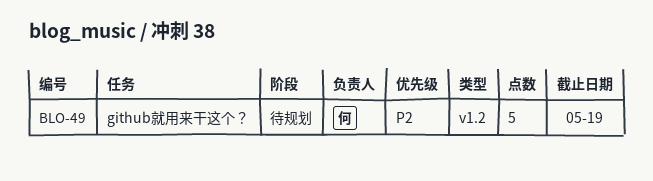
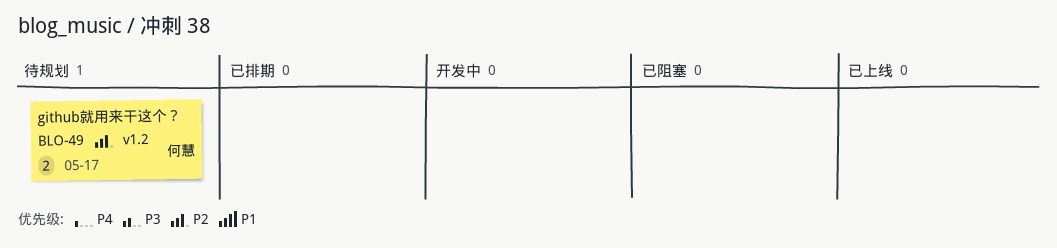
BLO-49, estimate: 5 -> 2
BLO-49, due: May 19 -> May 17

